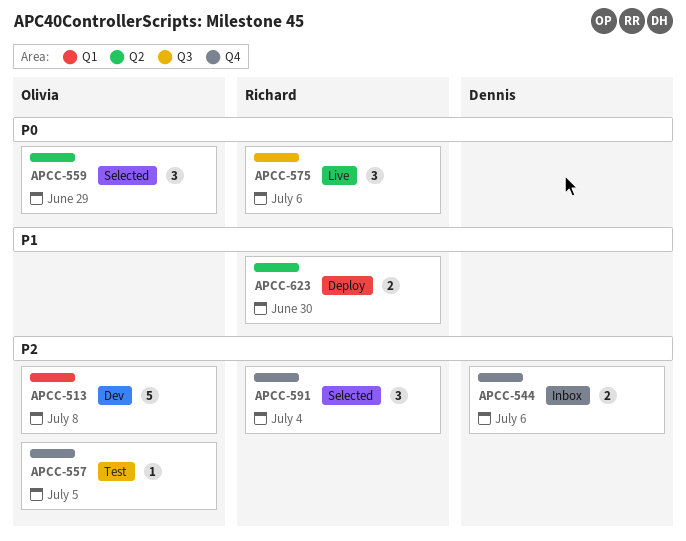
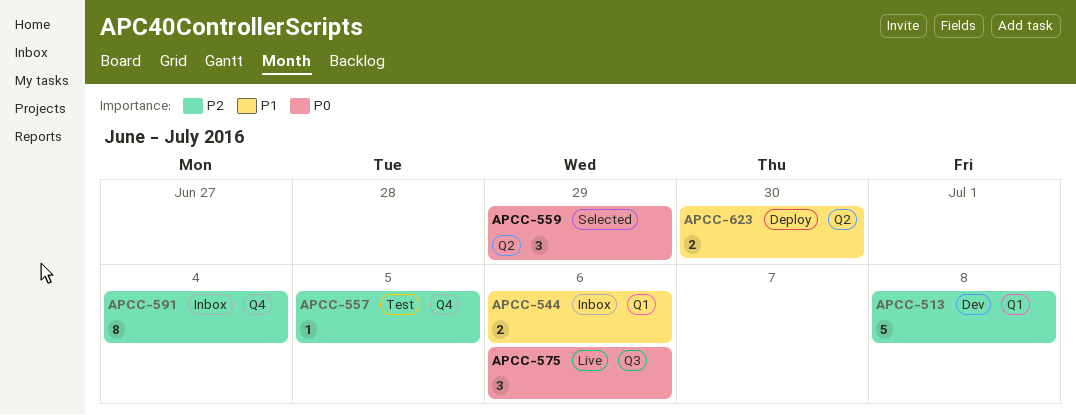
APCC-544, priority: P2 -> P1
APCC-544, label: Q4 -> Q1
APCC-591, status: Selected -> Inbox
APCC-591, estimate: 3 -> 8

